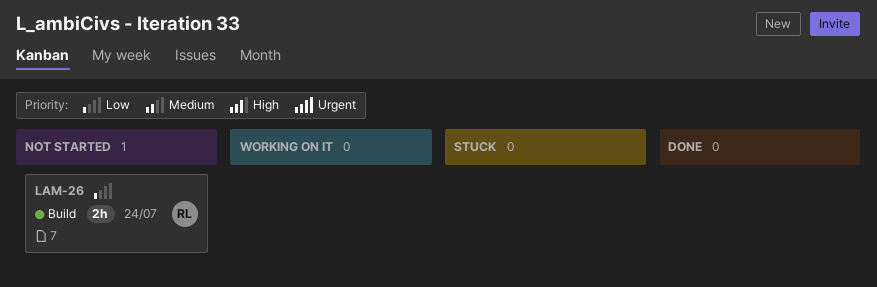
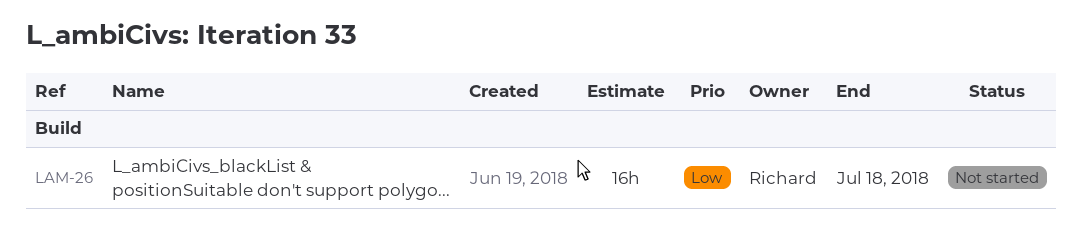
LAM-26, estimate: 2h -> 16h
LAM-26, due: Jul 24 -> Jul 18

